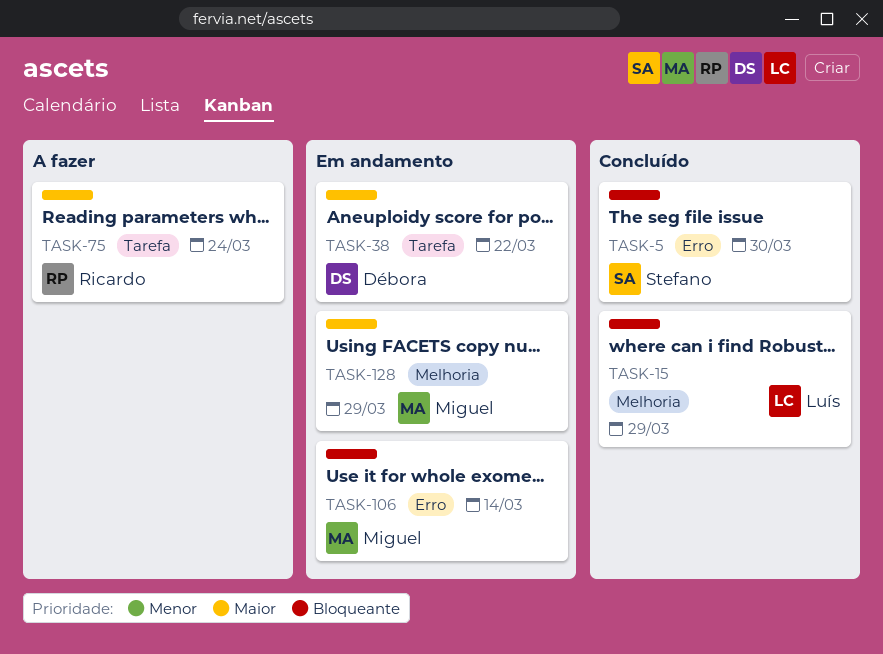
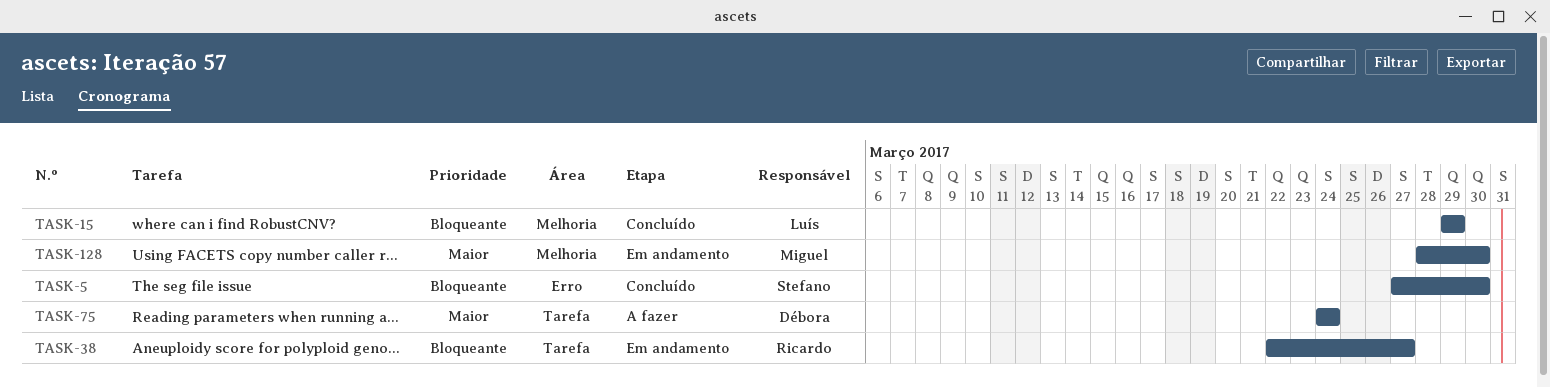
TASK-38, owner: Débora -> Ricardo
TASK-38, priority: Maior -> Bloqueante
TASK-38, due: Mar 22 -> Mar 27
TASK-75, owner: Ricardo -> Débora
TASK-106: present -> none
TASK-128, due: Mar 29 -> Mar 30

